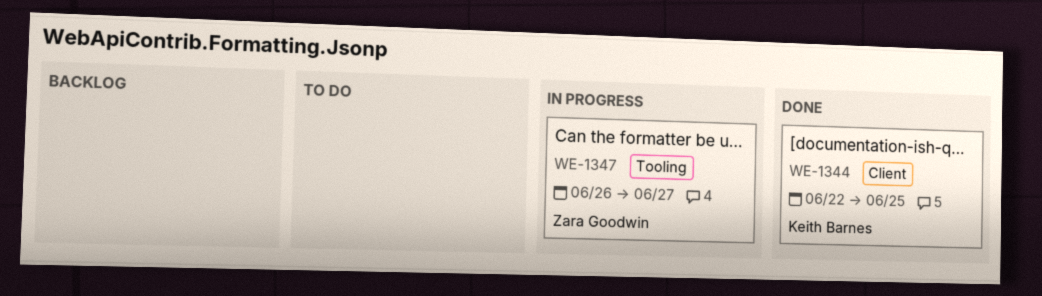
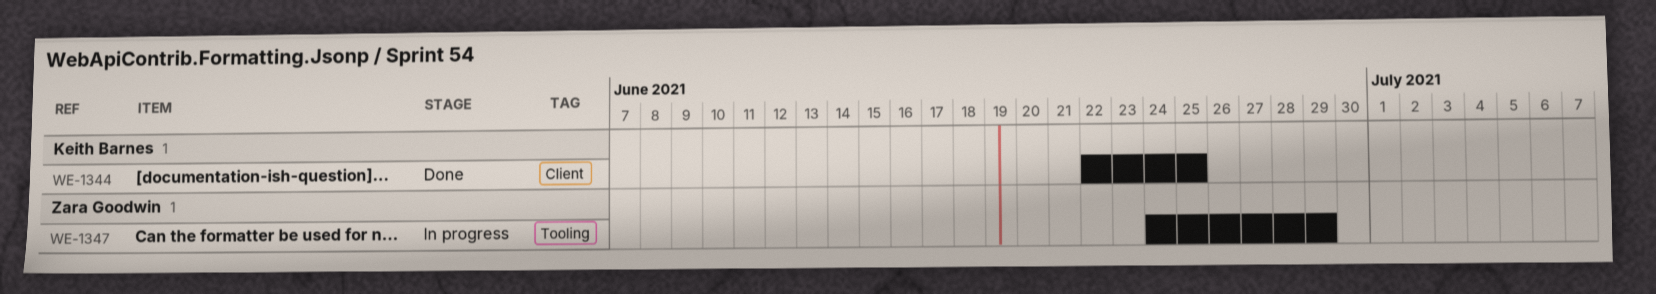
WE-1347, start: Jun 26 -> Jun 24
WE-1347, due: Jun 27 -> Jun 29

